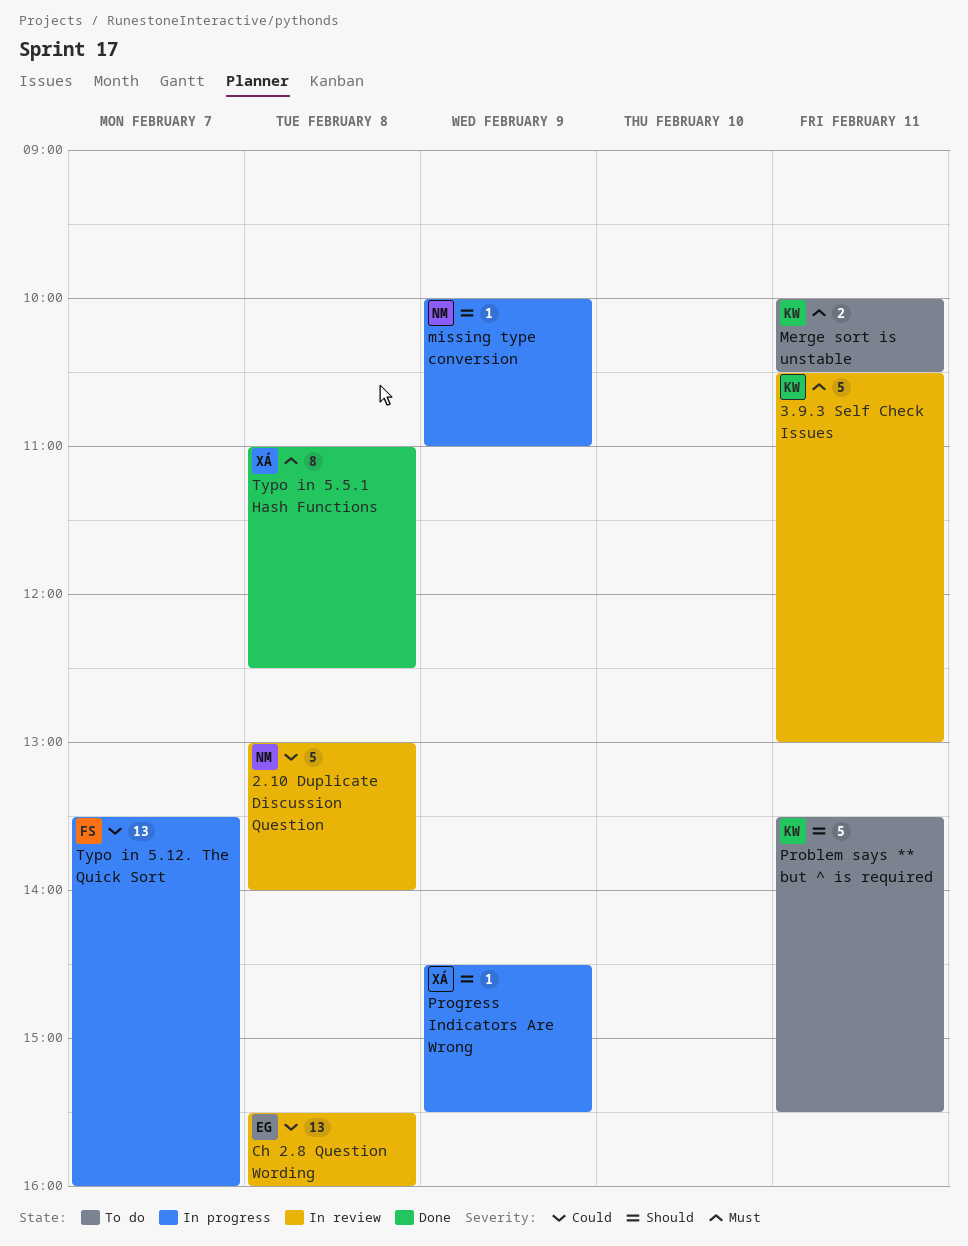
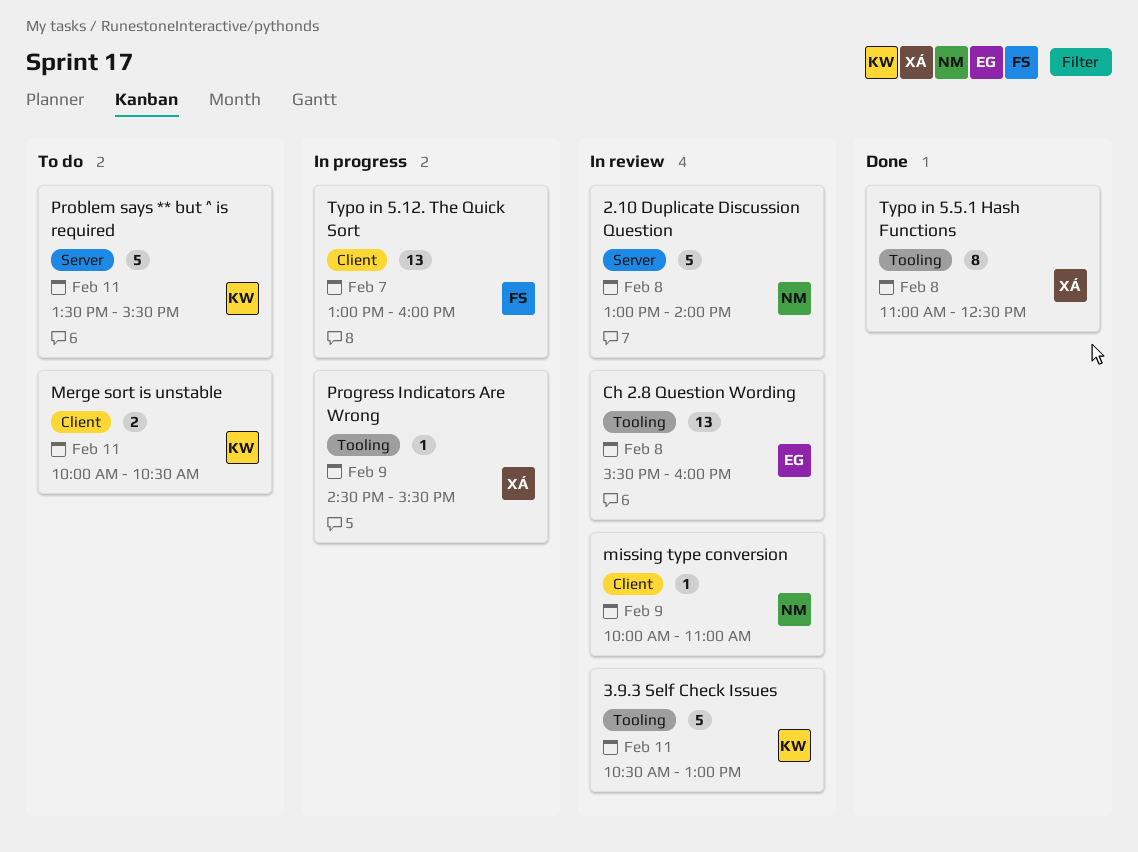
missing type conversion, status: In progress -> In review
Typo in 5.12. The Quick Sort, begins: 13:30 -> 13:00

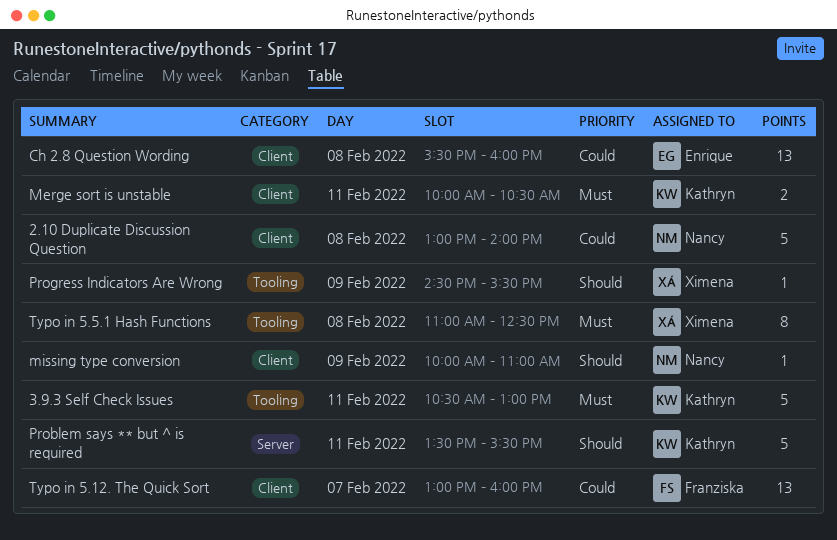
2.10 Duplicate Discussion Question, label: Server -> Client
Ch 2.8 Question Wording, label: Tooling -> Client

